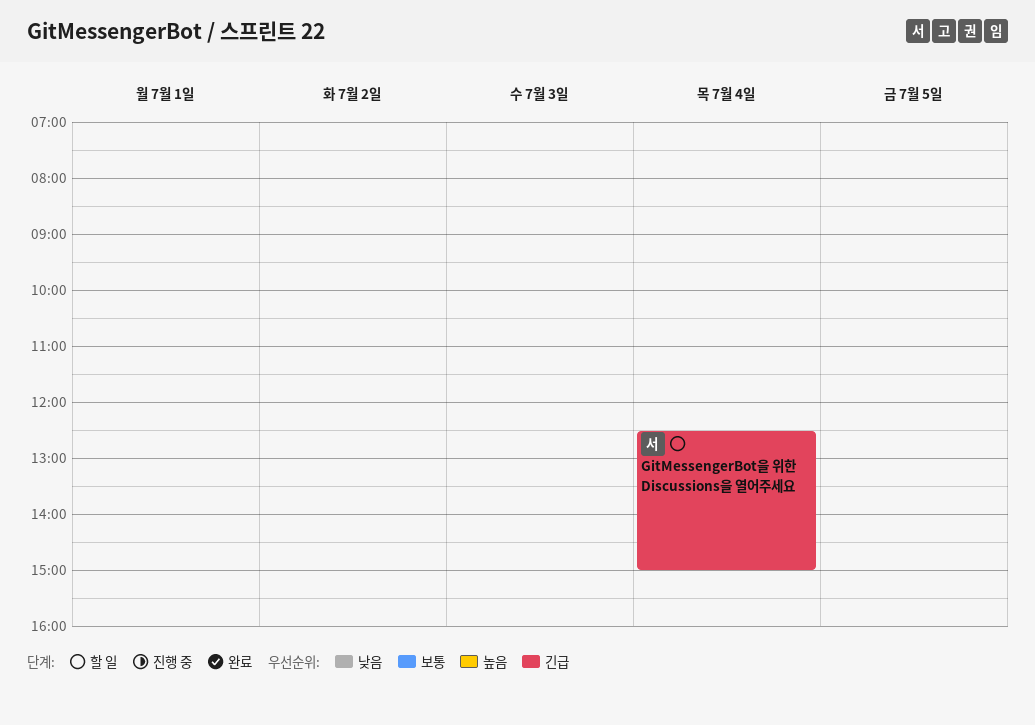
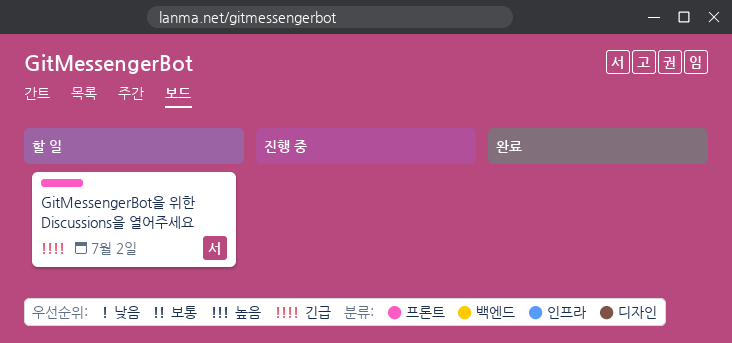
GitMessengerBot을 위한 Discussions을 열어주세요, day: Jul 4 -> Jul 2

